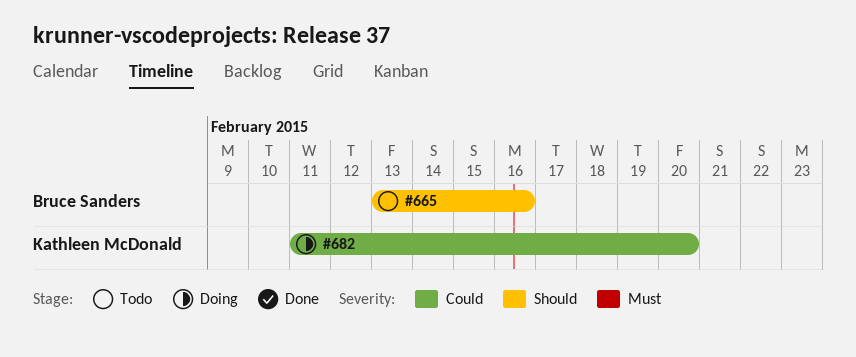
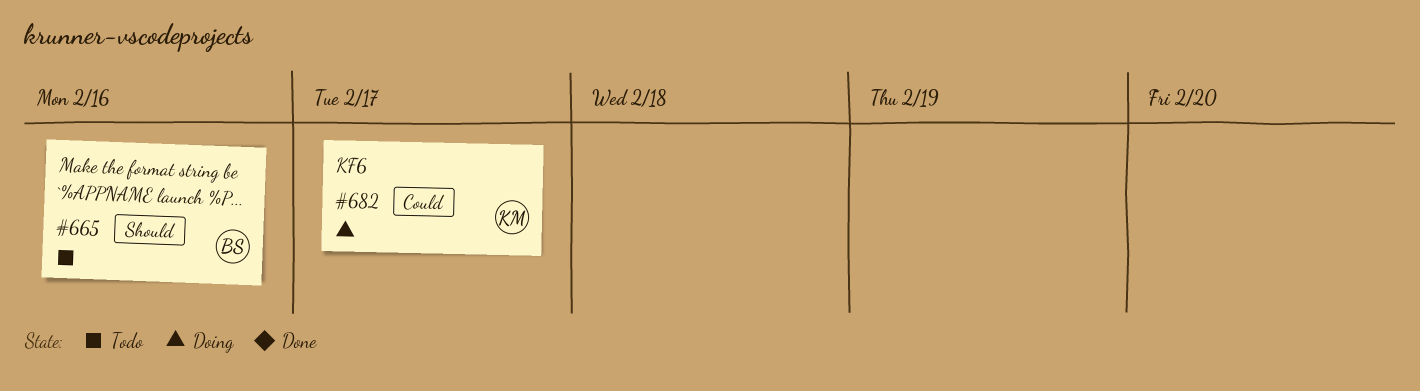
#682, due: Feb 20 -> Feb 17

